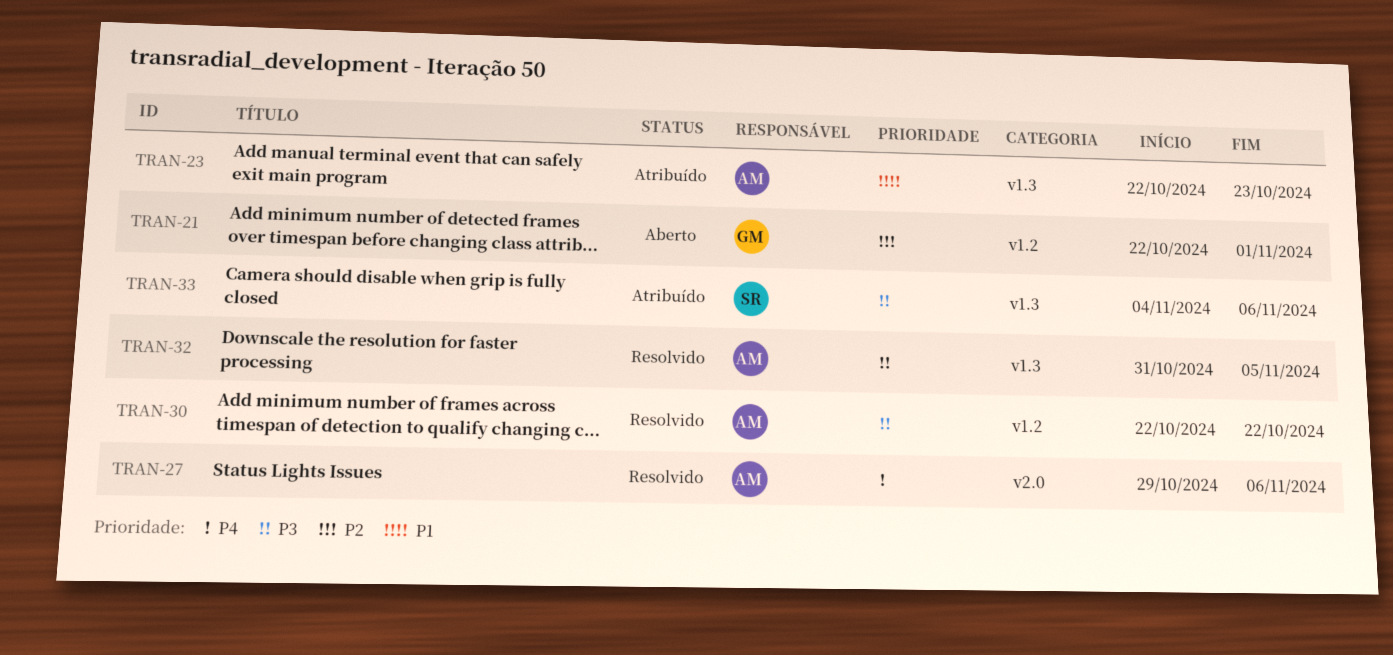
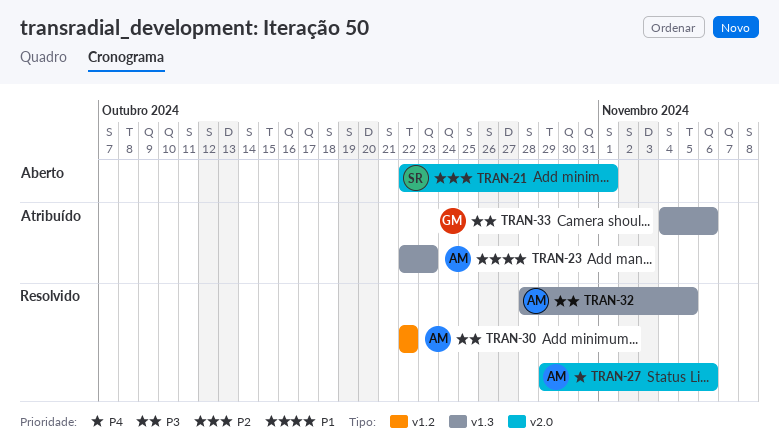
TRAN-21, owner: GM -> SR
TRAN-21, label: v1.2 -> v2.0
TRAN-32, start: Oct 31 -> Oct 28
TRAN-33, owner: SR -> GM

